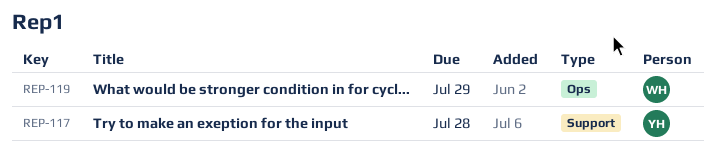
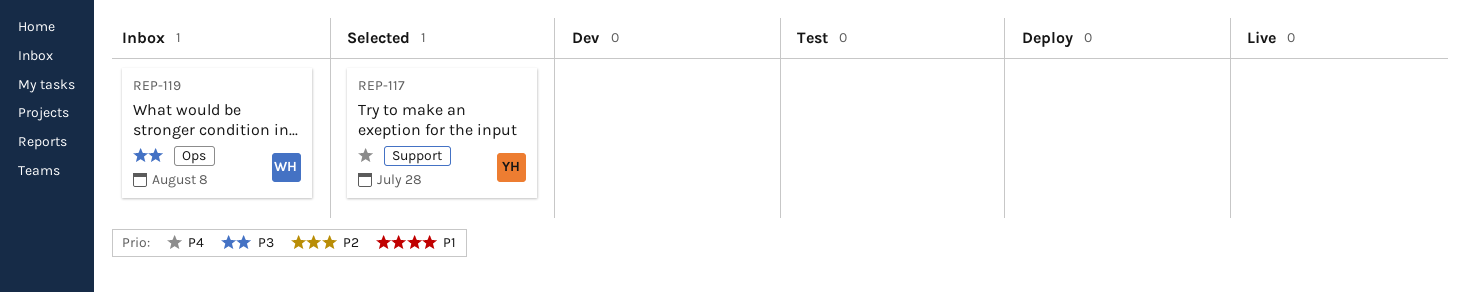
REP-119, due: Jul 29 -> Aug 8

